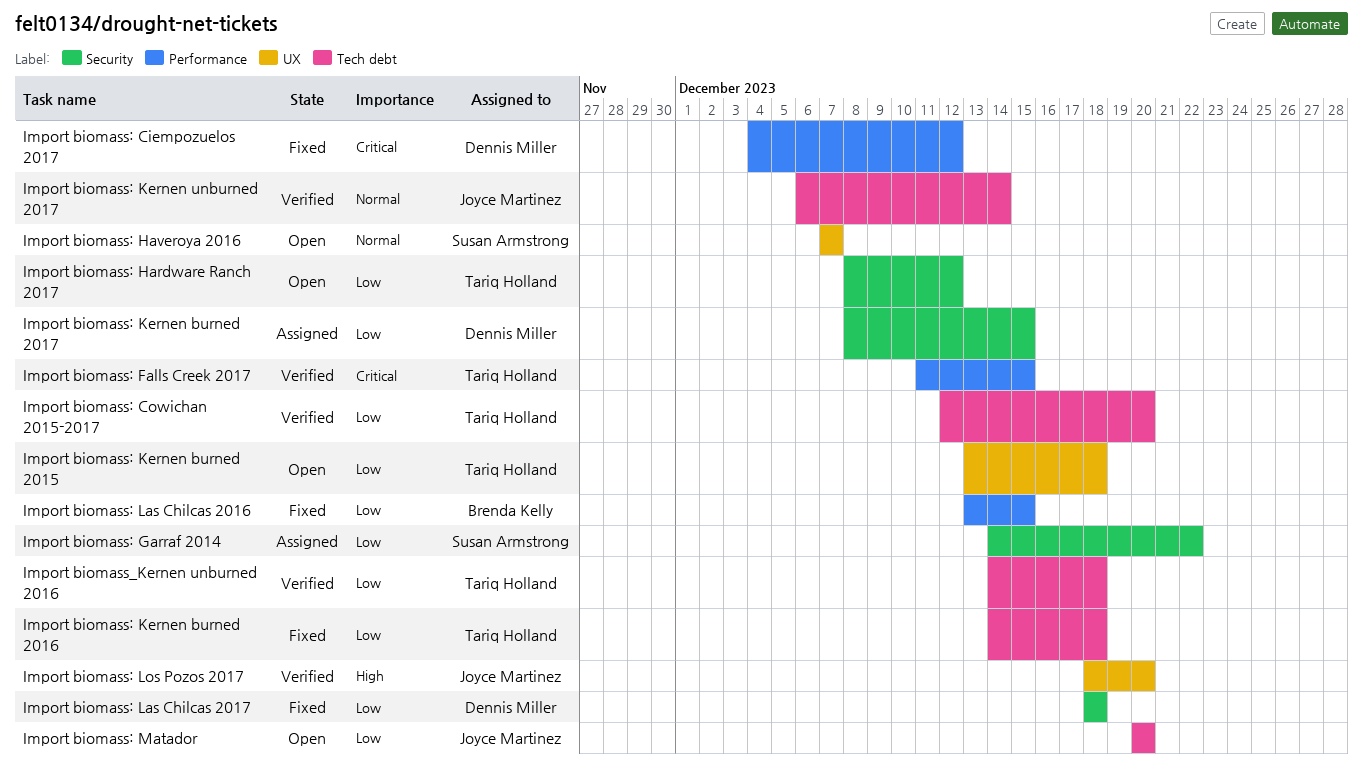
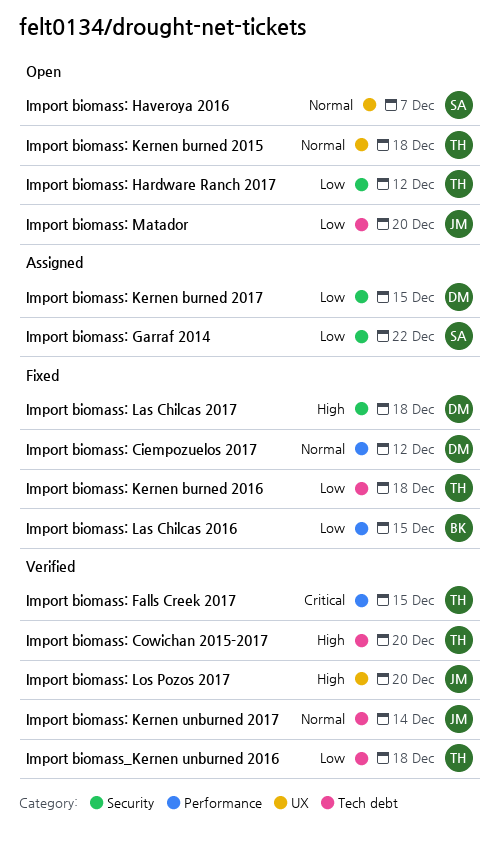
Import biomass: Ciempozuelos 2017, priority: Critical -> Normal
Import biomass: Cowichan 2015-2017, priority: Low -> High
Import biomass: Kernen burned 2015, priority: Low -> Normal
Import biomass: Las Chilcas 2017, priority: Low -> High

